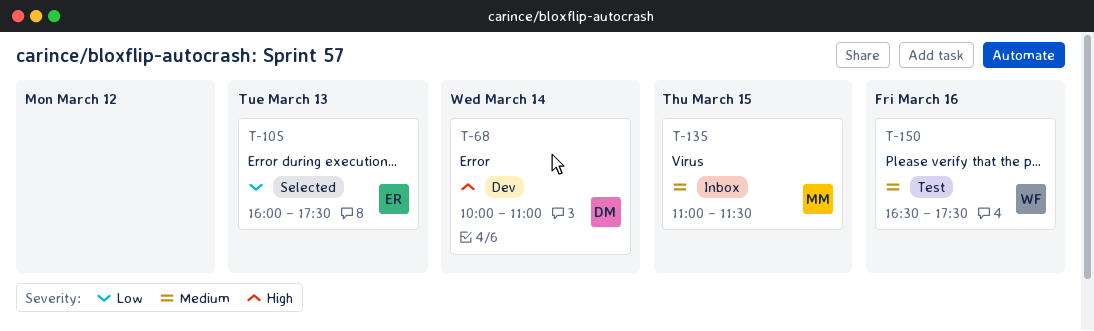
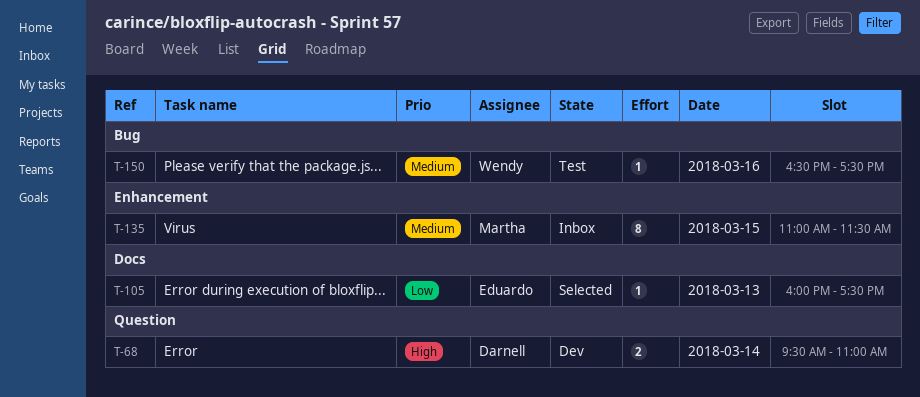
T-68, begins: 10:00 -> 09:30

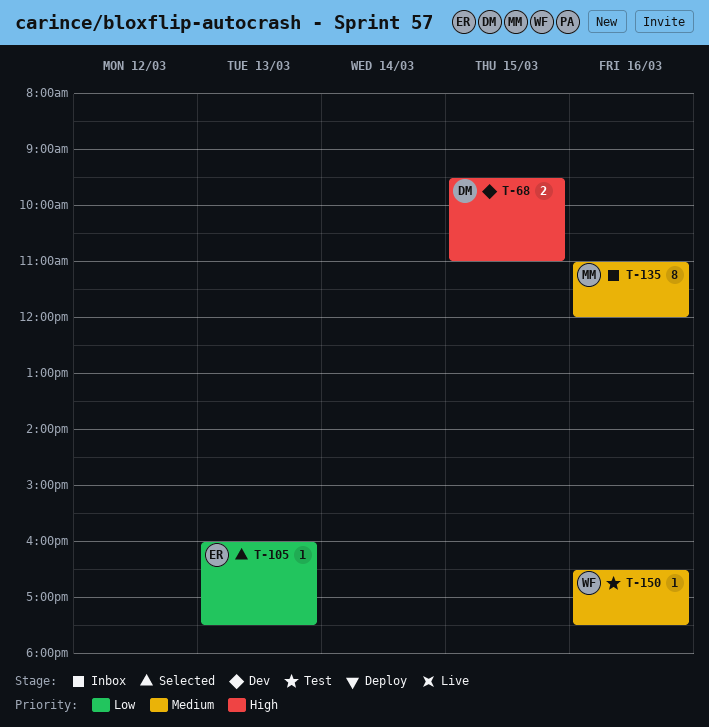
T-68, day: Mar 14 -> Mar 15
T-135, day: Mar 15 -> Mar 16
T-135, ends: 11:30 -> 12:00

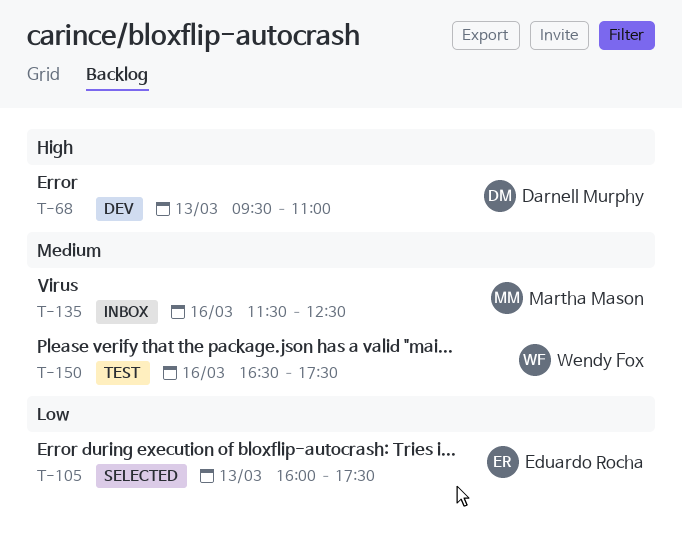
T-68, day: Mar 15 -> Mar 13
T-135, begins: 11:00 -> 11:30
T-135, ends: 12:00 -> 12:30

